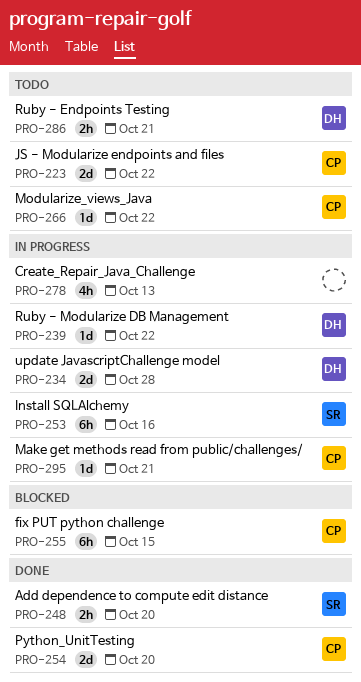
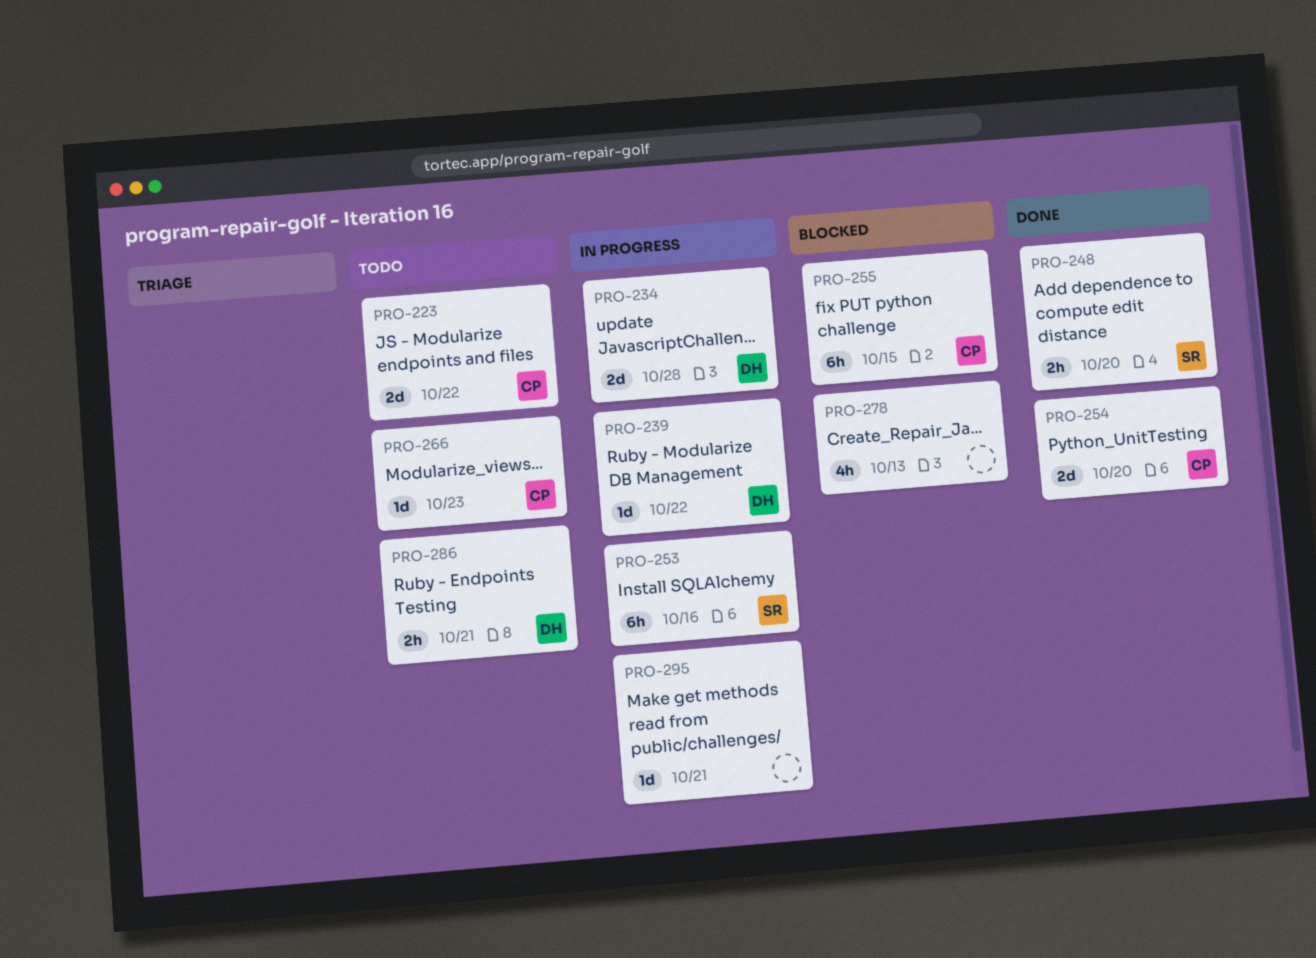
PRO-266, due: Oct 22 -> Oct 23
PRO-278, status: In progress -> Blocked
PRO-295, owner: CP -> none

